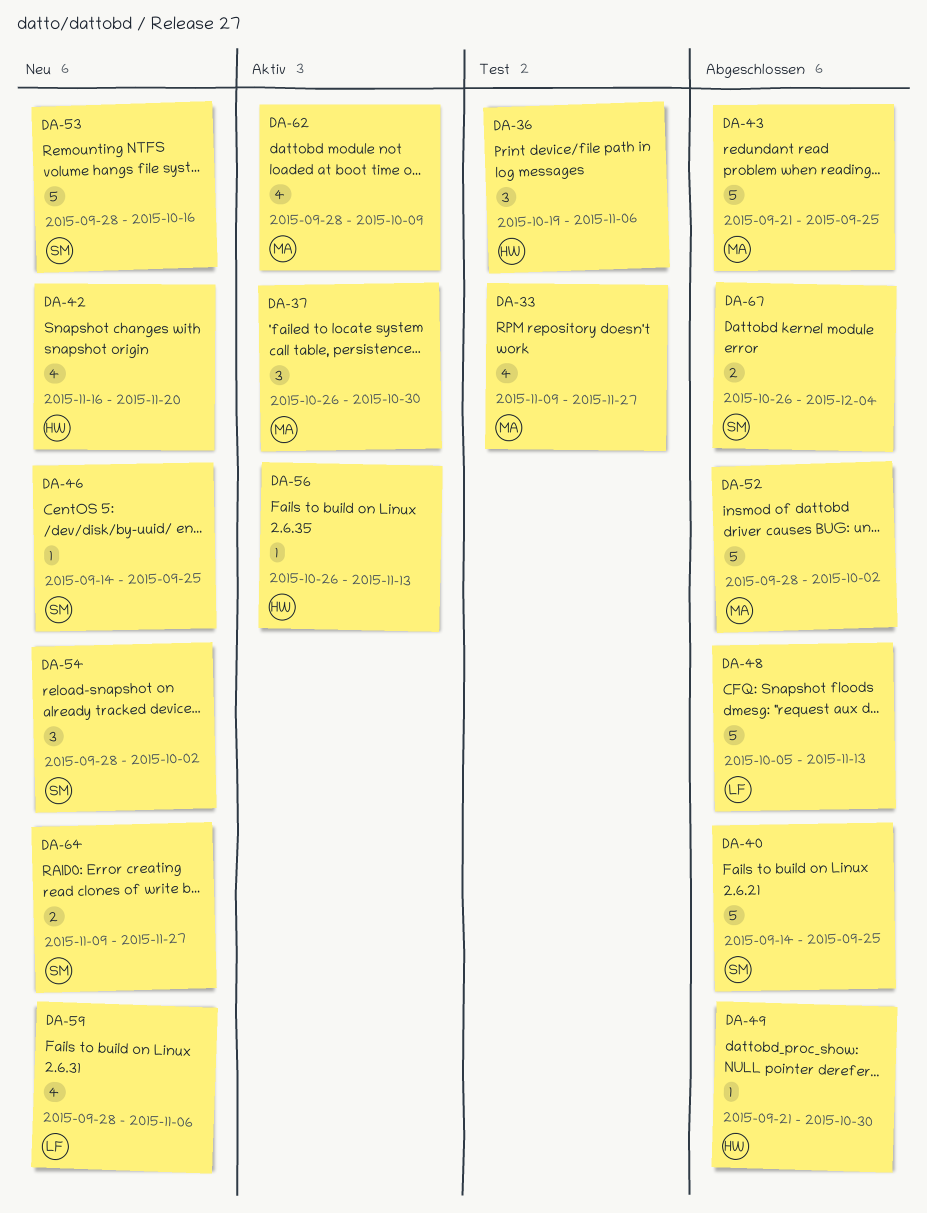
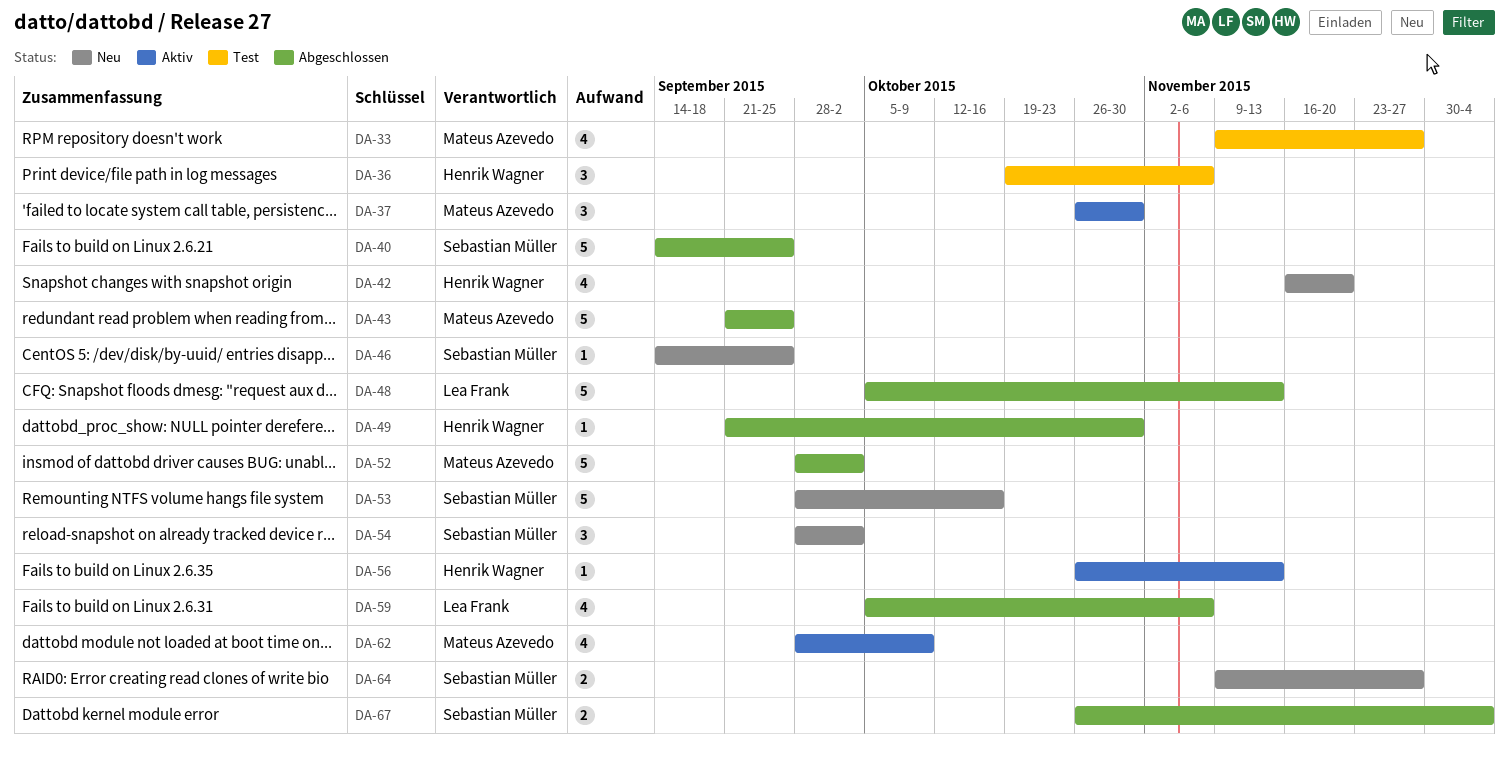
DA-59, status: Neu -> Abgeschlossen
DA-59, start: Sep 28 -> Oct 5

